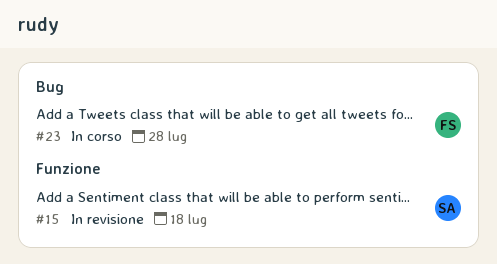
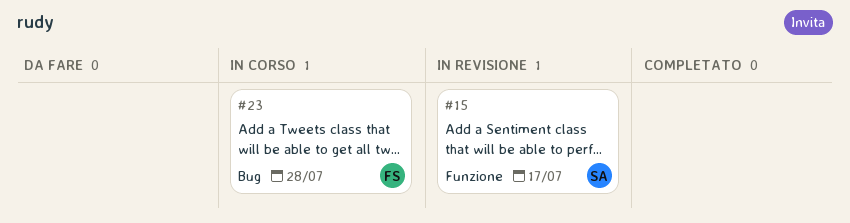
#15, due: Jul 18 -> Jul 17

